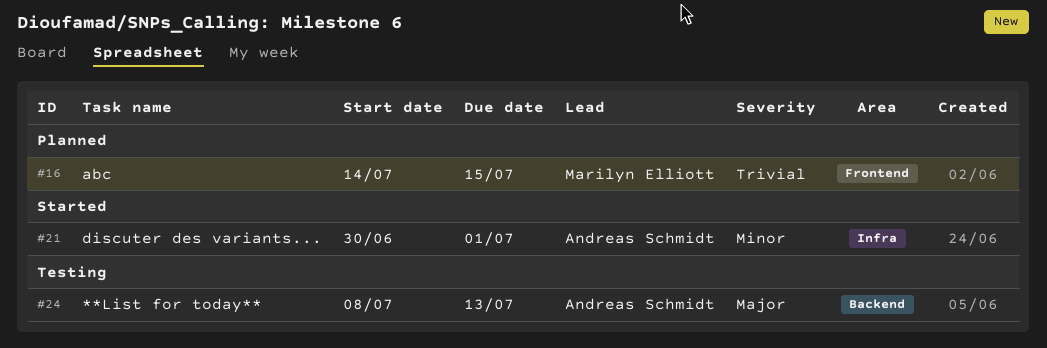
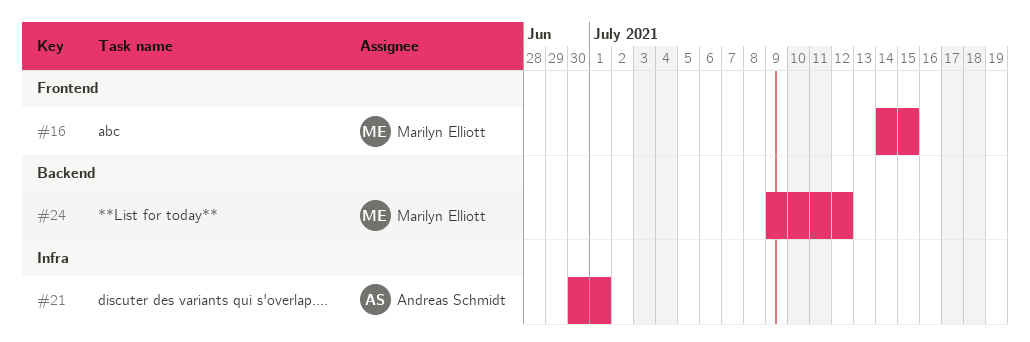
#24, owner: Andreas Schmidt -> Marilyn Elliott
#24, start: Jul 8 -> Jul 9
#24, due: Jul 13 -> Jul 12

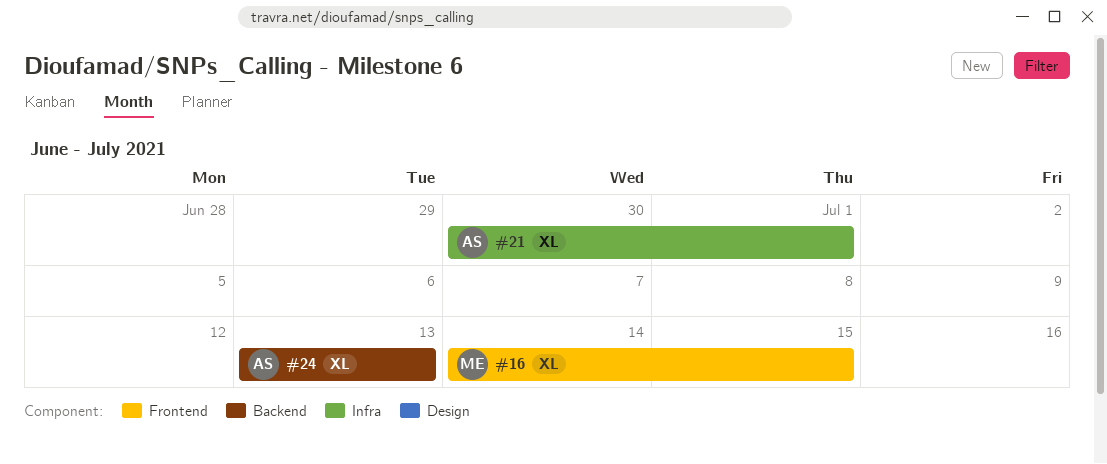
#24, owner: Marilyn Elliott -> Andreas Schmidt
#24, start: Jul 9 -> Jul 13
#24, due: Jul 12 -> Jul 13

